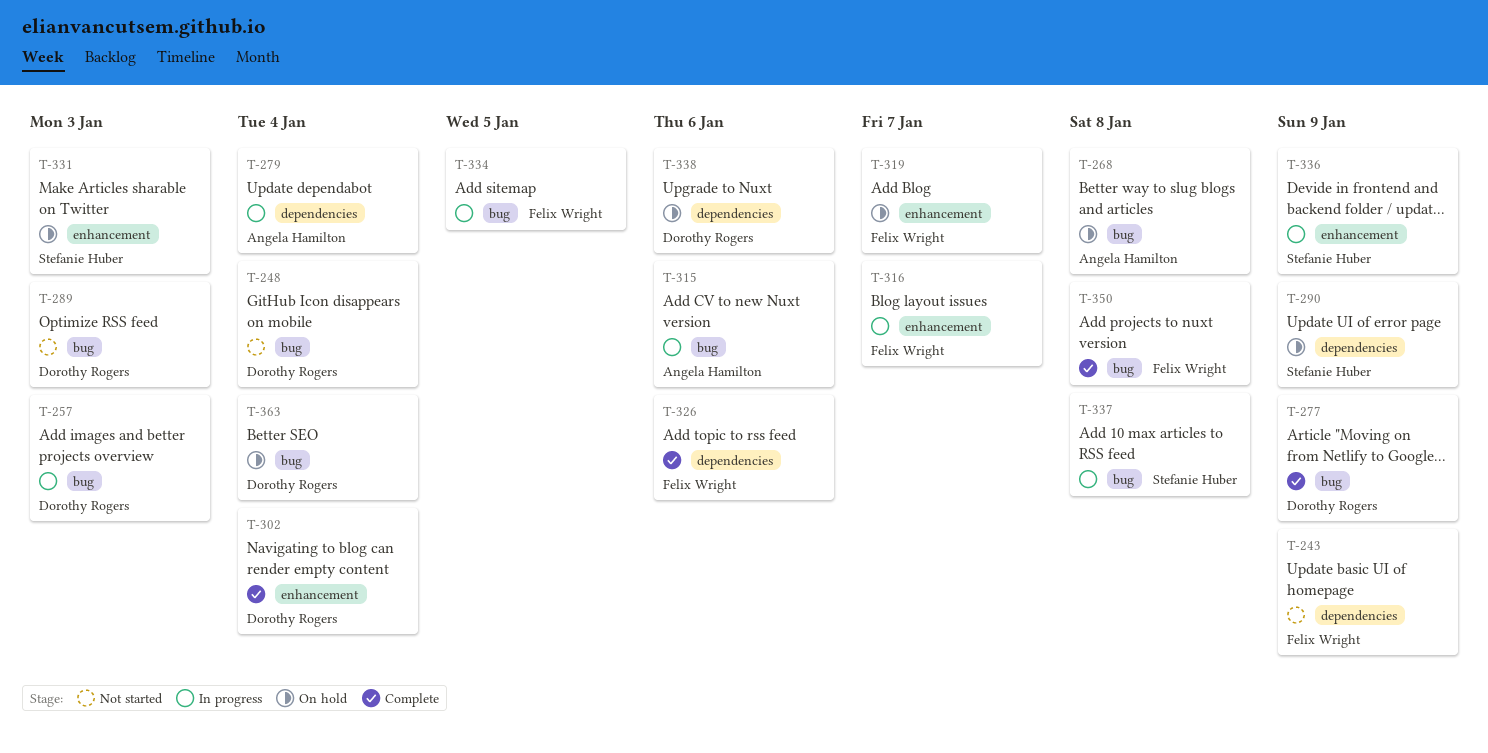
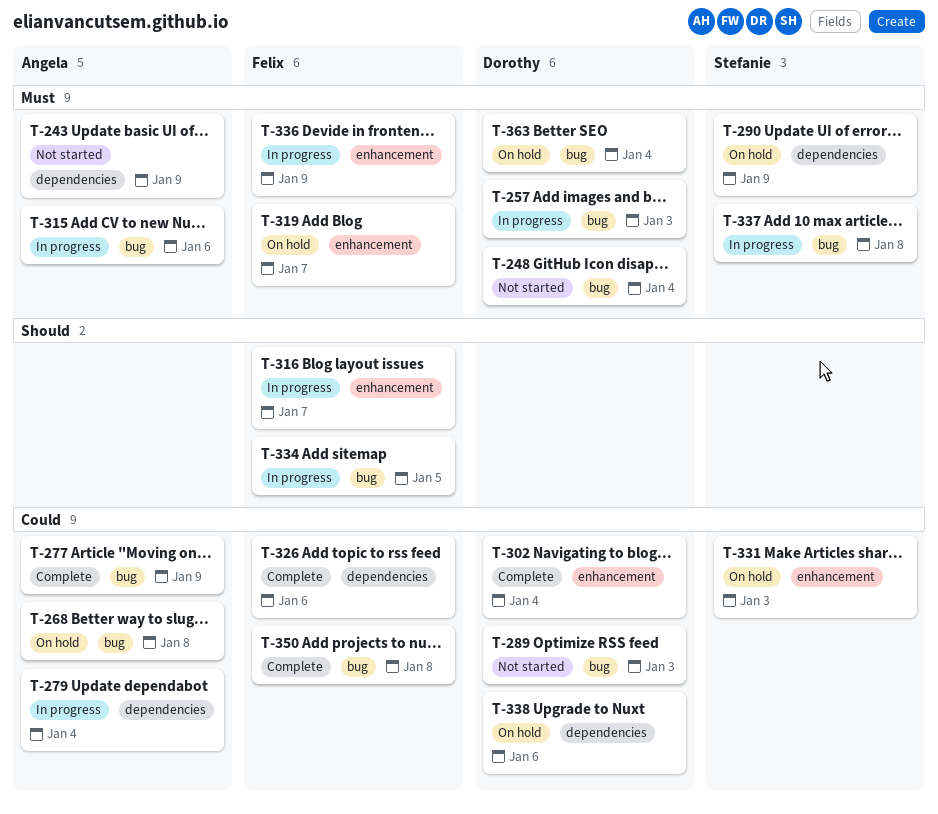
T-243, owner: Felix Wright -> Angela Hamilton
T-277, owner: Dorothy Rogers -> Angela Hamilton
T-336, owner: Stefanie Huber -> Felix Wright

